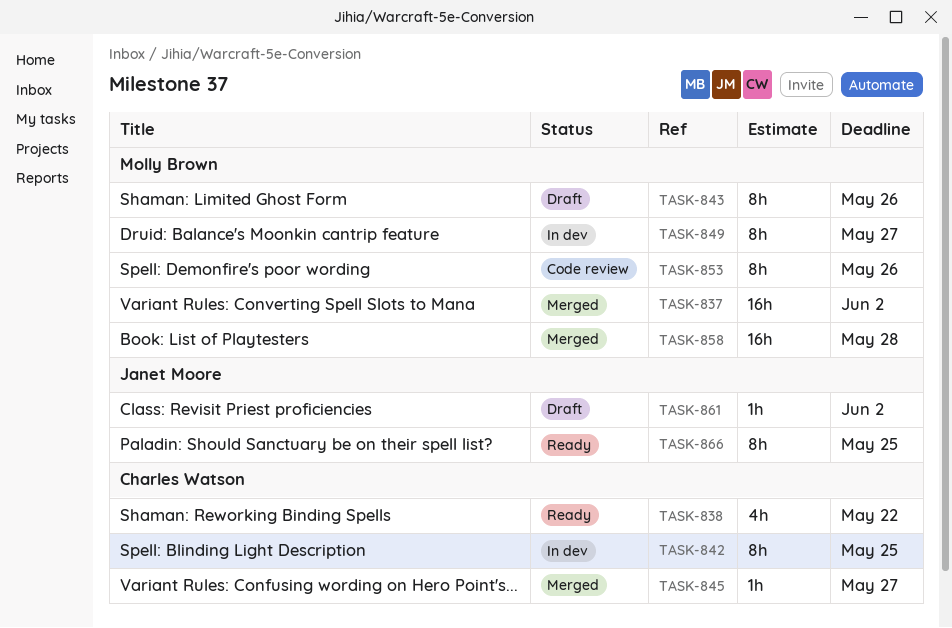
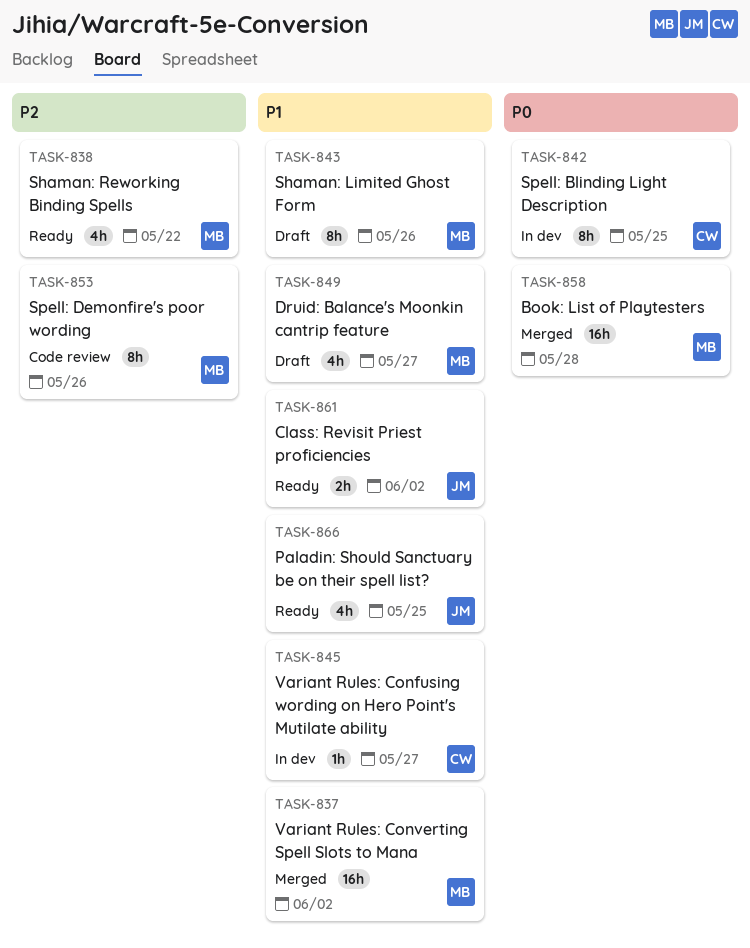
TASK-838, owner: Charles Watson -> Molly Brown
TASK-845, status: Merged -> In dev
TASK-849, status: In dev -> Draft
TASK-849, estimate: 8h -> 4h
TASK-861, status: Draft -> Ready
TASK-861, estimate: 1h -> 2h
TASK-866, estimate: 8h -> 4h

